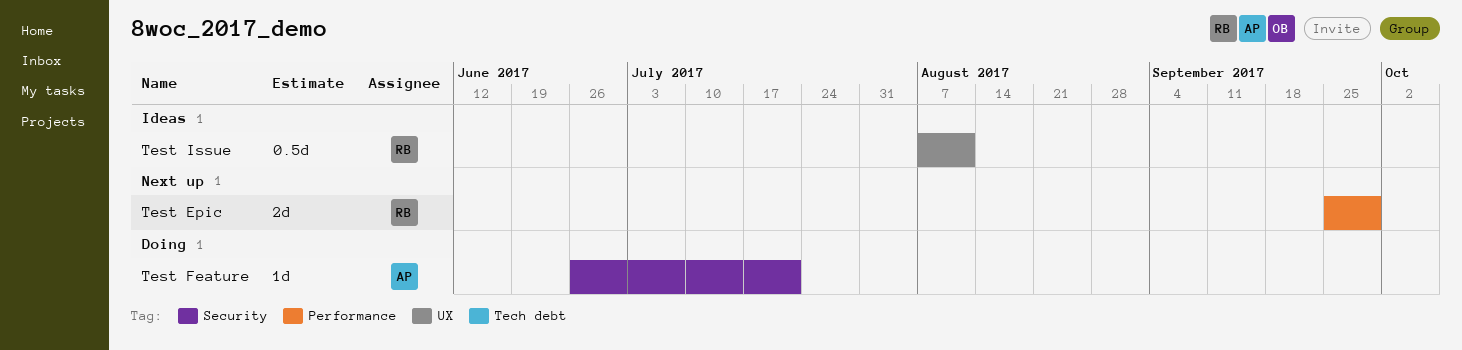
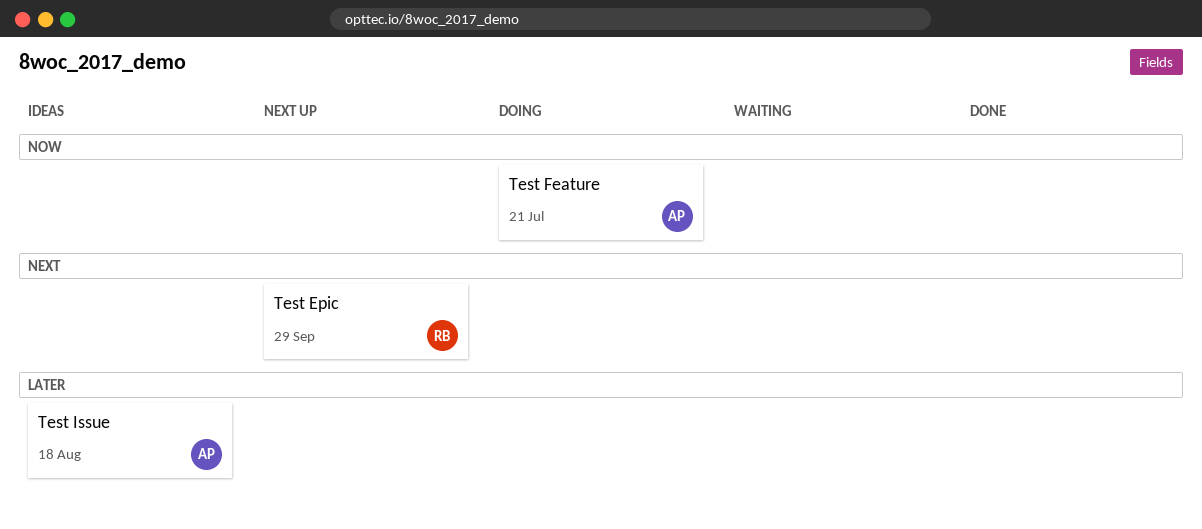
Test Issue, owner: RB -> AP
Test Issue, due: Aug 11 -> Aug 18

